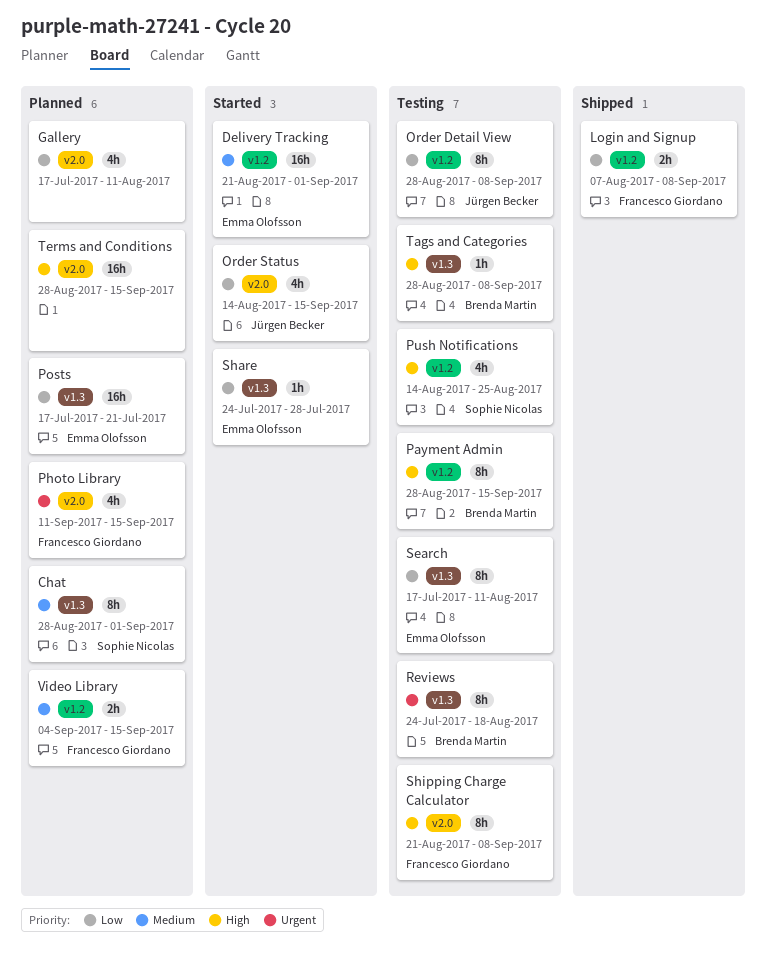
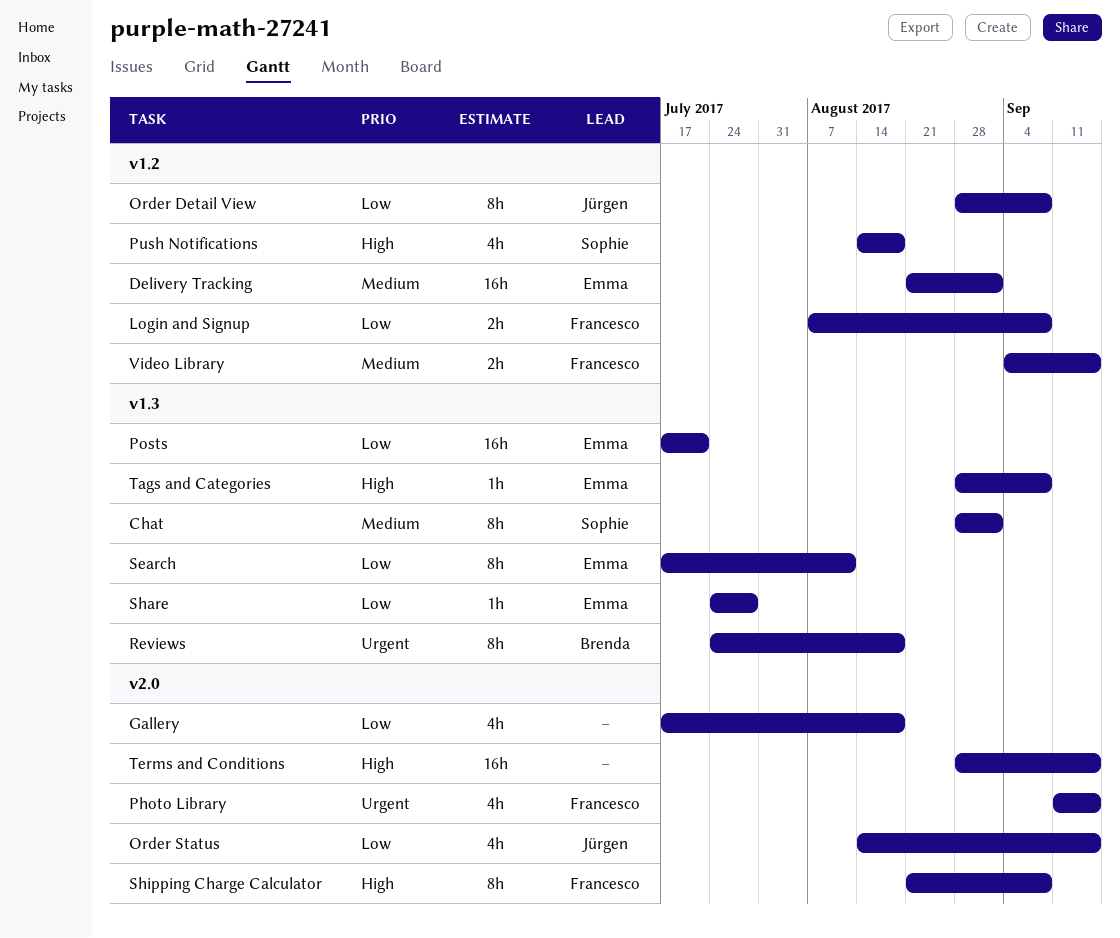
Gallery, due: Aug 11 -> Aug 18
Payment Admin: present -> none
Push Notifications, due: Aug 25 -> Aug 18
Tags and Categories, owner: Brenda Martin -> Emma Olofsson

